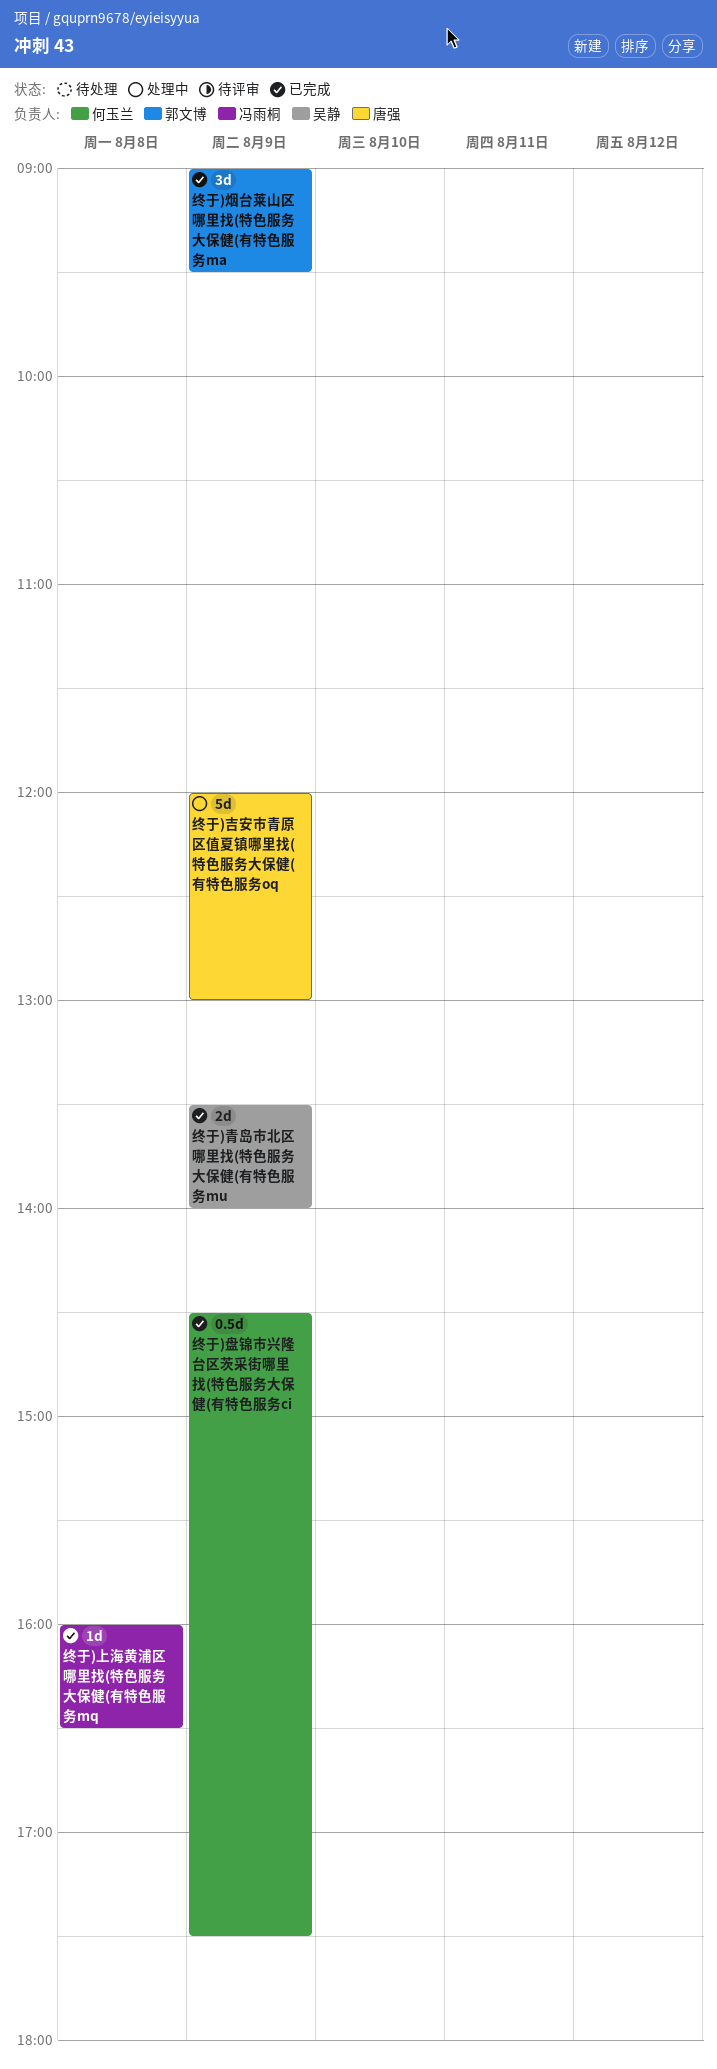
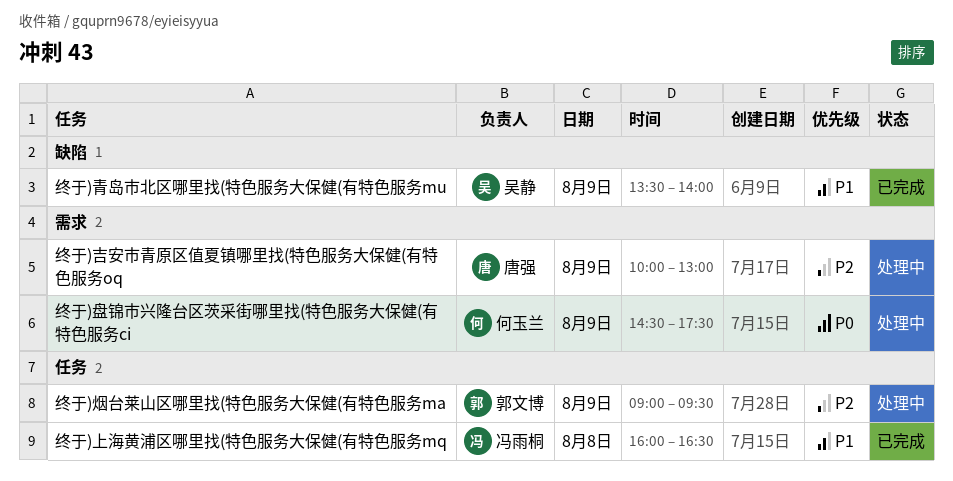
终于)吉安市青原区值夏镇哪里找(特色服务大保健(有特色服务oq, begins: 12:00 -> 10:00
终于)烟台莱山区哪里找(特色服务大保健(有特色服务ma, status: 已完成 -> 处理中
终于)盘锦市兴隆台区茨采街哪里找(特色服务大保健(有特色服务ci, status: 已完成 -> 处理中

